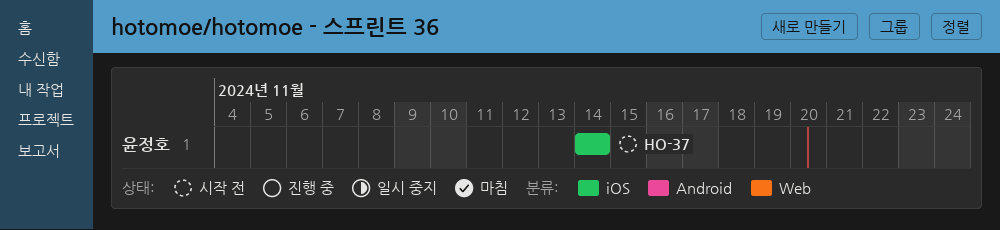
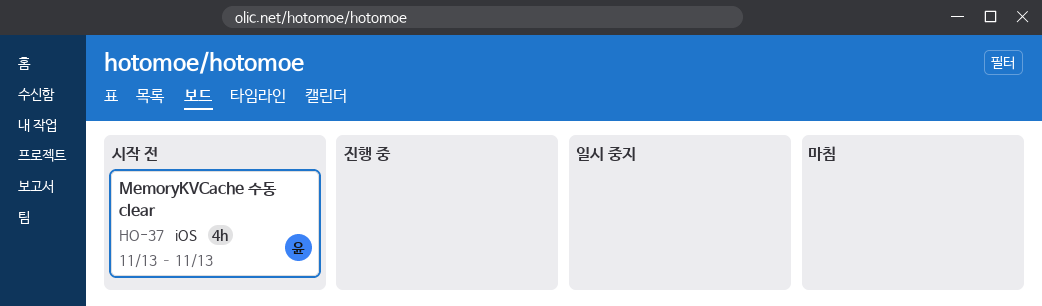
HO-37, start: Nov 14 -> Nov 13
HO-37, due: Nov 14 -> Nov 13

